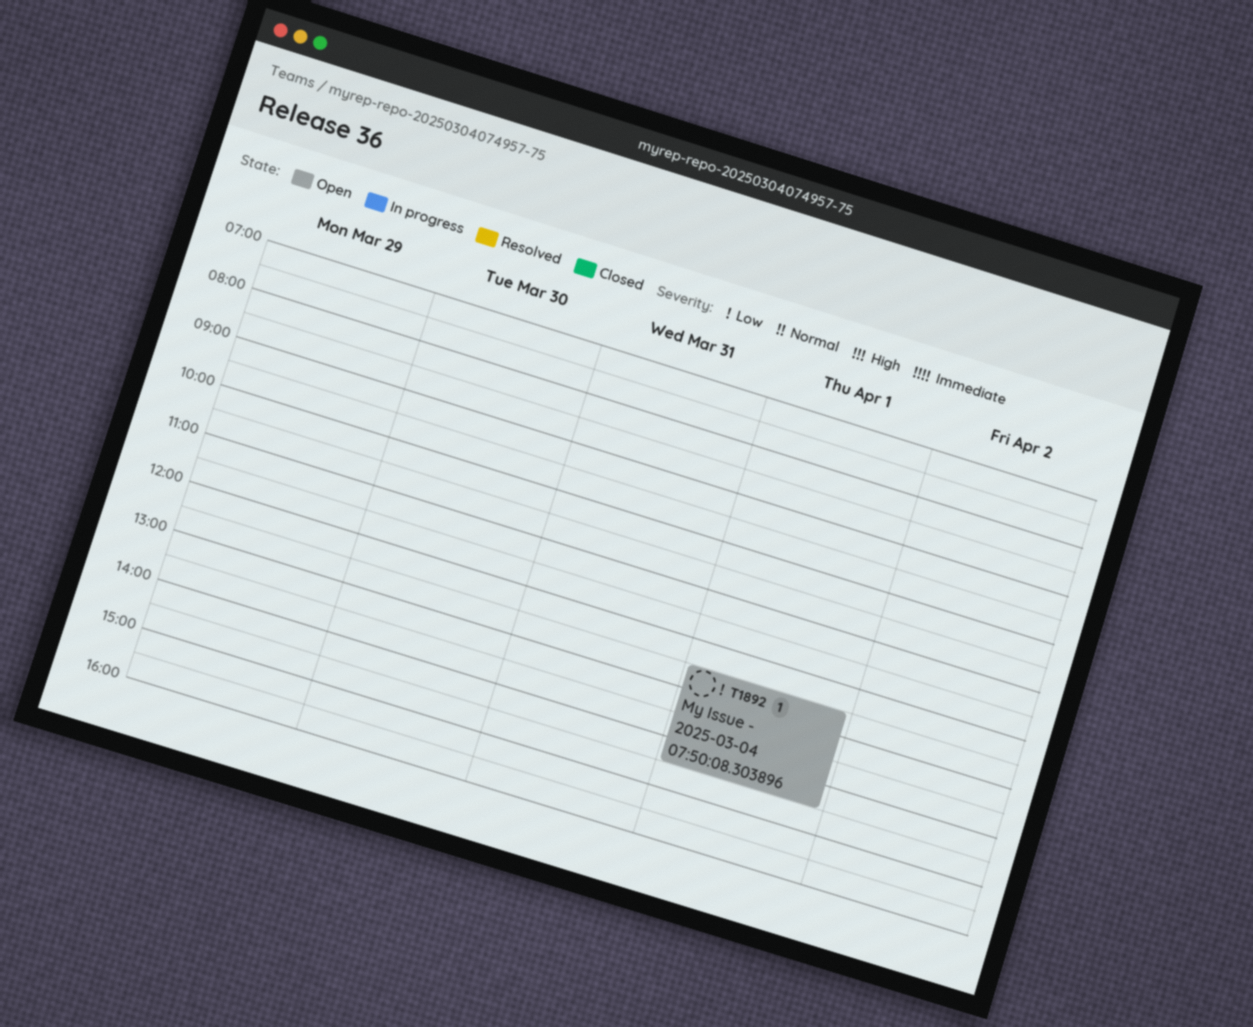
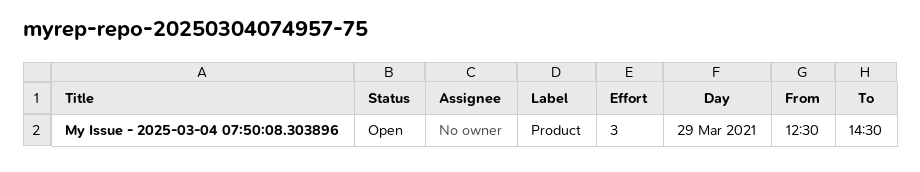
My Issue - 2025-03-04 07:50:08.303896, estimate: 1 -> 3
My Issue - 2025-03-04 07:50:08.303896, day: Apr 1 -> Mar 29

